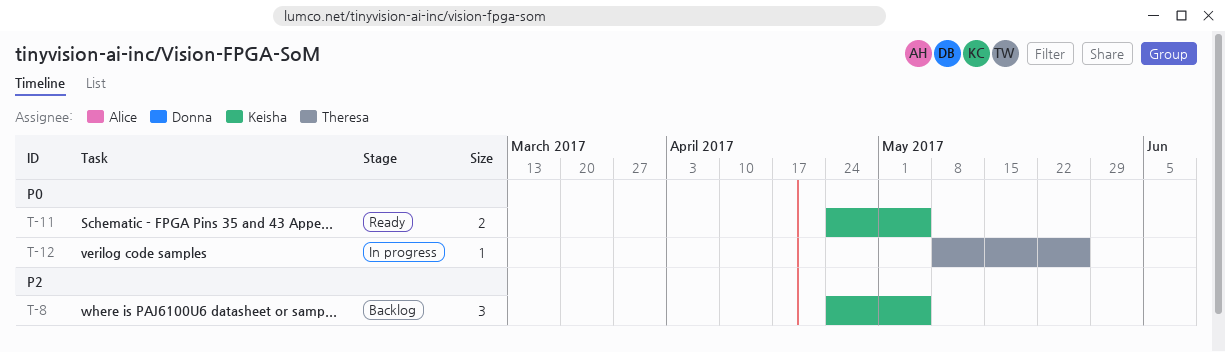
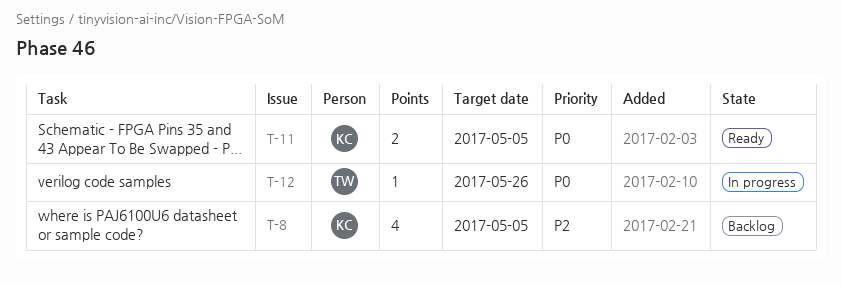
T-8, estimate: 3 -> 4

